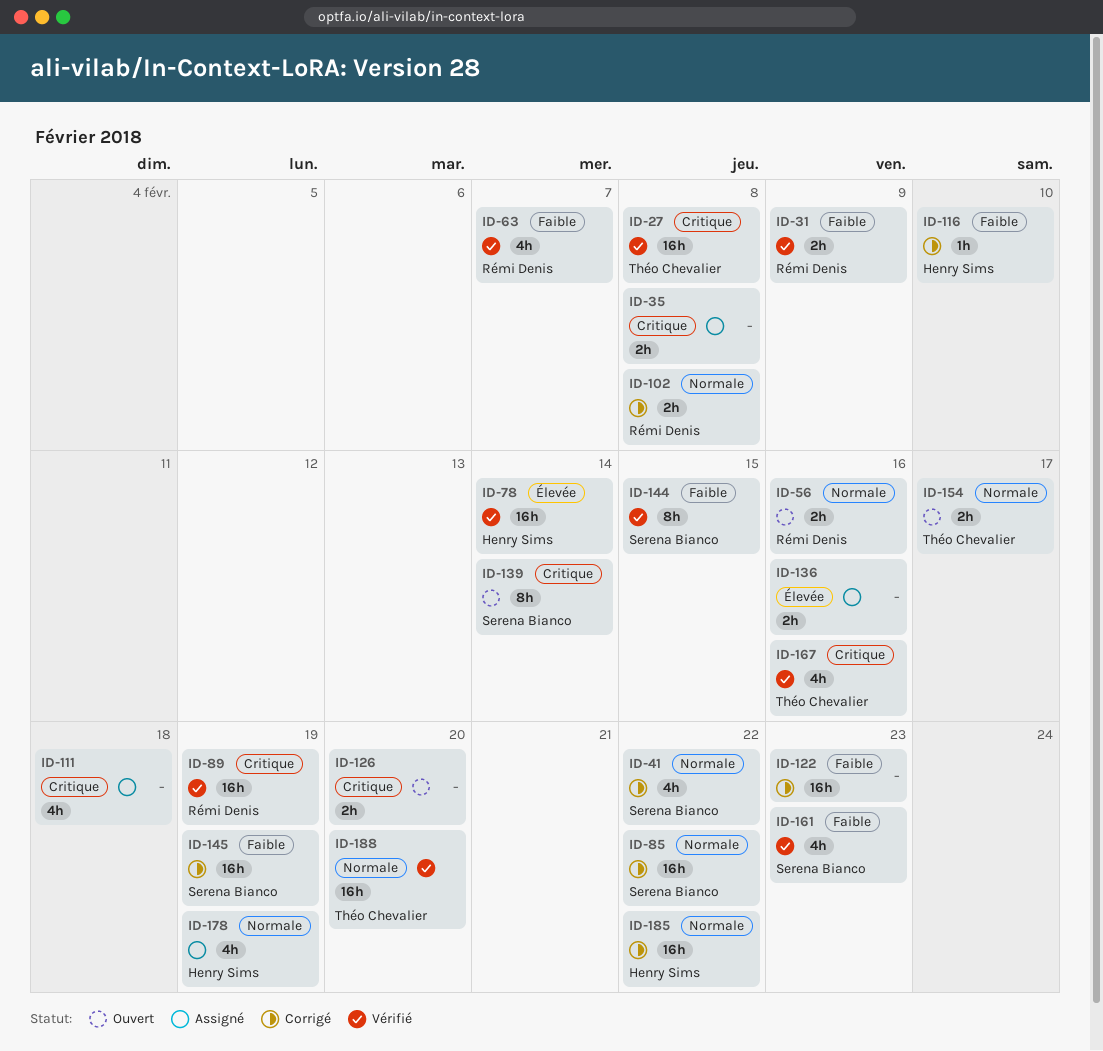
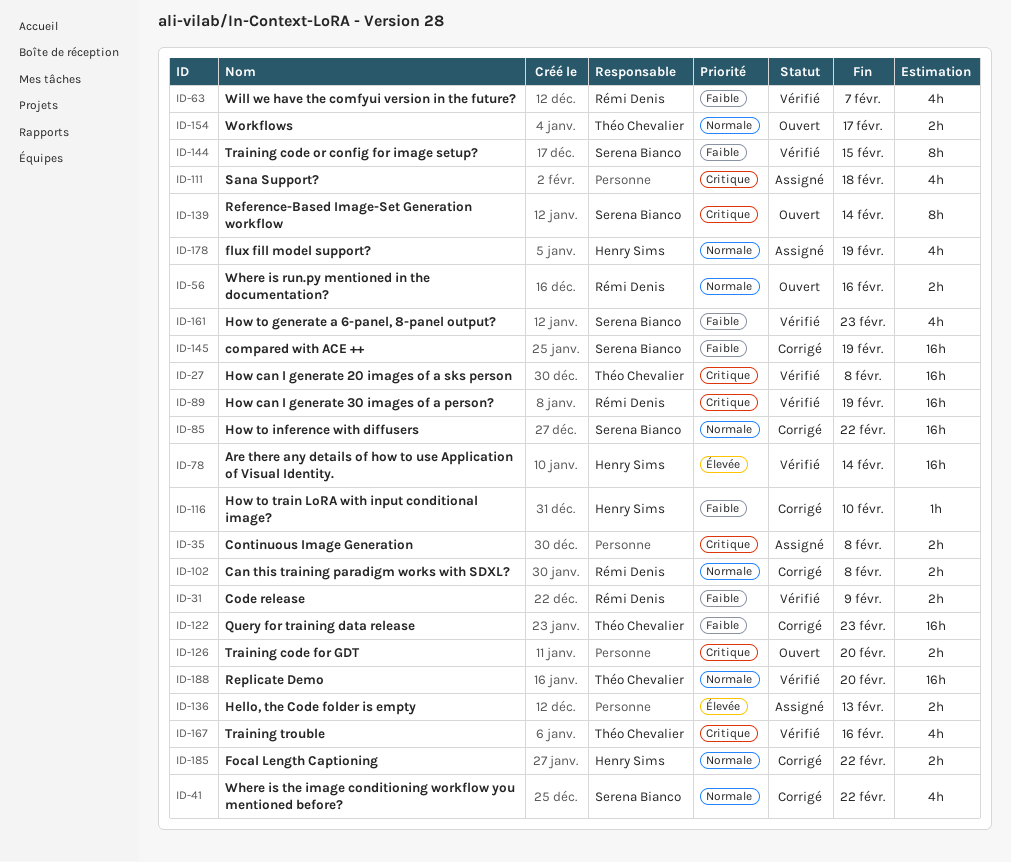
ID-122, owner: none -> Théo Chevalier
ID-136, due: Feb 16 -> Feb 13
ID-185, estimate: 16h -> 2h

